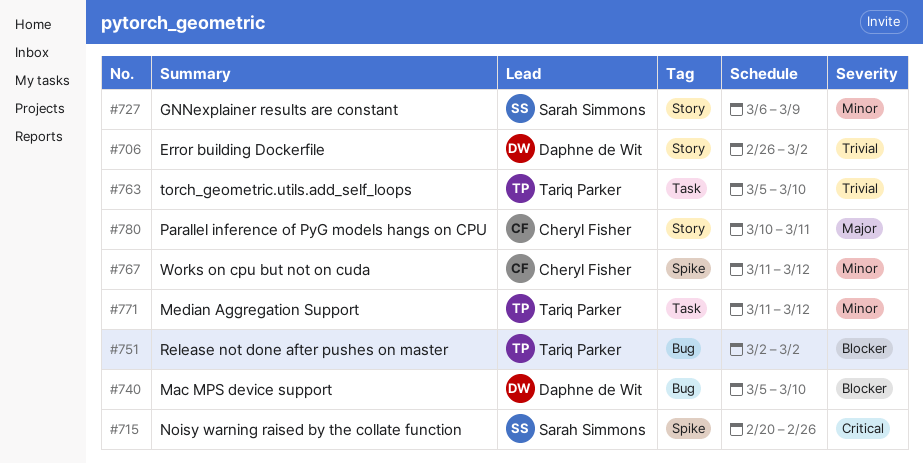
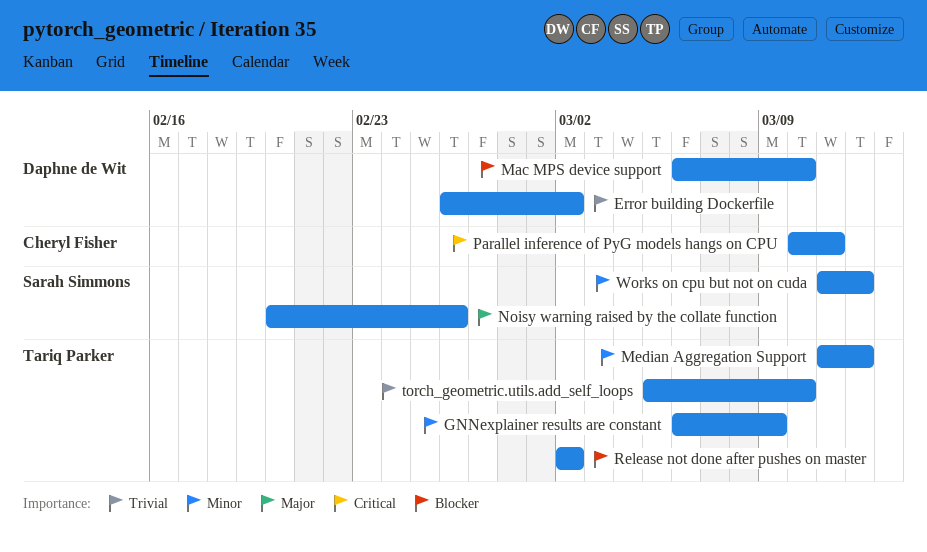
GNNexplainer results are constant, owner: Sarah Simmons -> Tariq Parker
Mac MPS device support, start: Mar 5 -> Mar 6
Noisy warning raised by the collate function, priority: Critical -> Major
Parallel inference of PyG models hangs on CPU, priority: Major -> Critical
Works on cpu but not on cuda, owner: Cheryl Fisher -> Sarah Simmons

